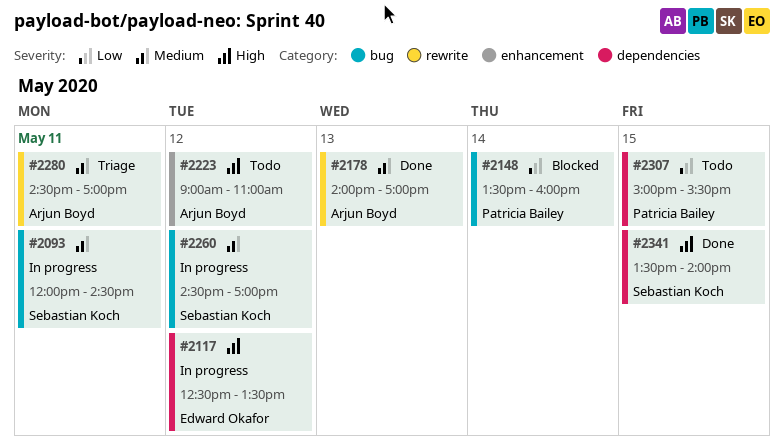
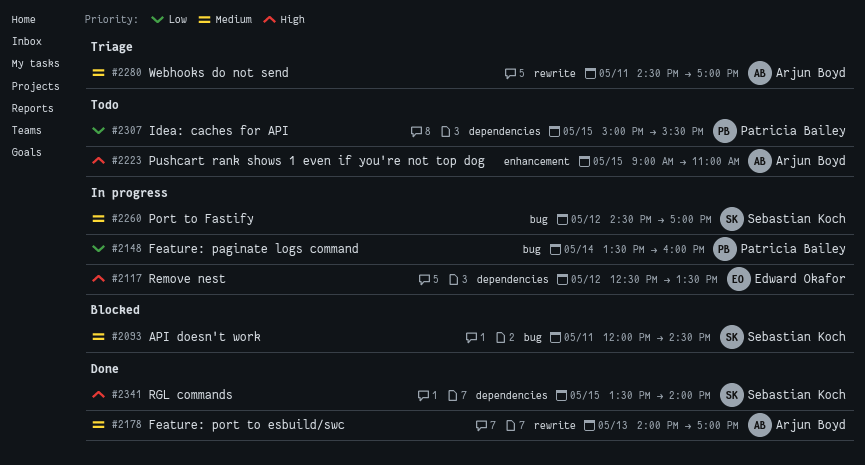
#2093, status: In progress -> Blocked
#2148, status: Blocked -> In progress
#2223, day: May 12 -> May 15

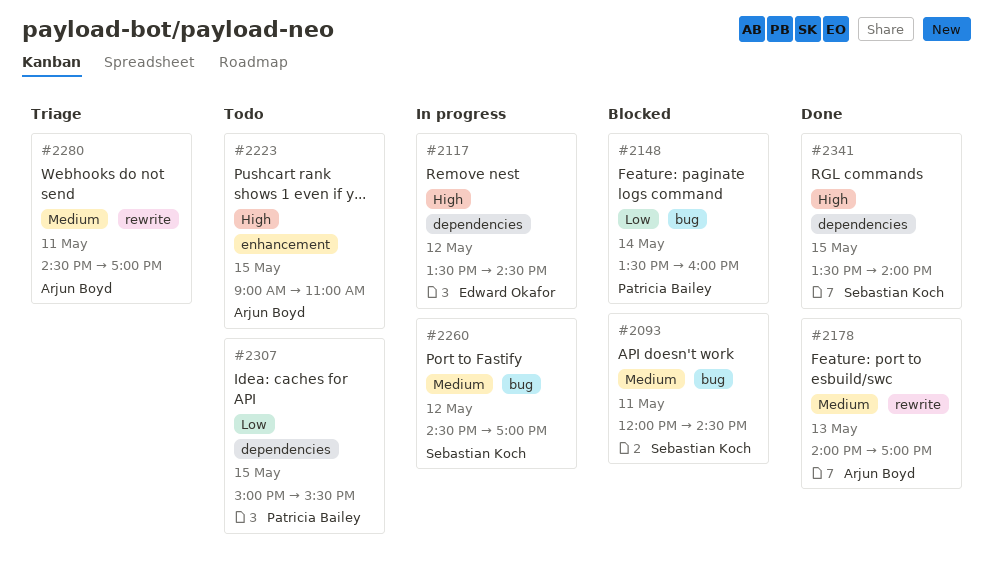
#2117, begins: 12:30 -> 13:30
#2117, ends: 13:30 -> 14:30
#2148, status: In progress -> Blocked

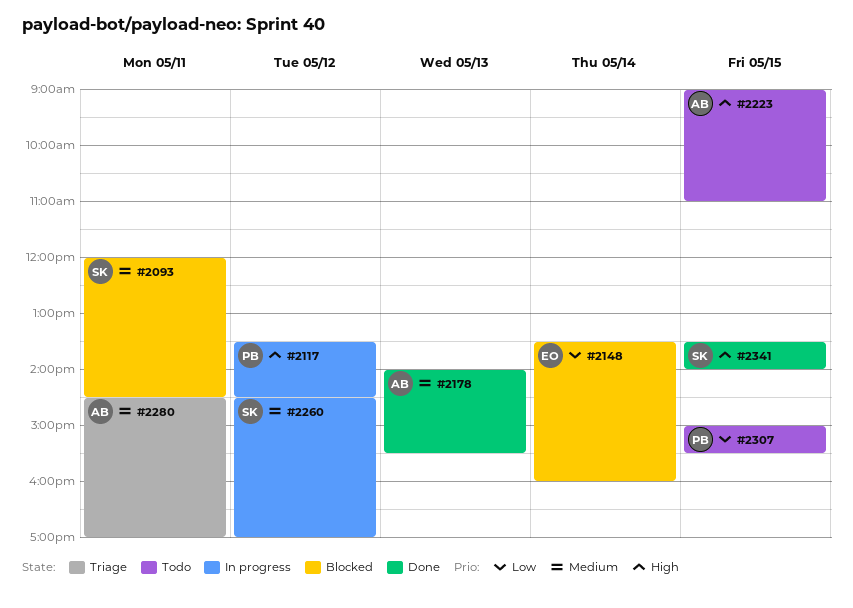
#2117, owner: Edward Okafor -> Patricia Bailey
#2148, owner: Patricia Bailey -> Edward Okafor
#2178, ends: 17:00 -> 15:30

